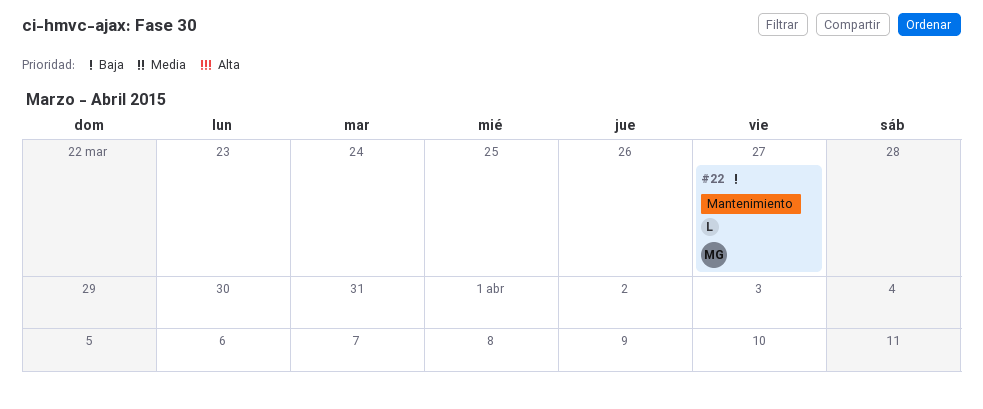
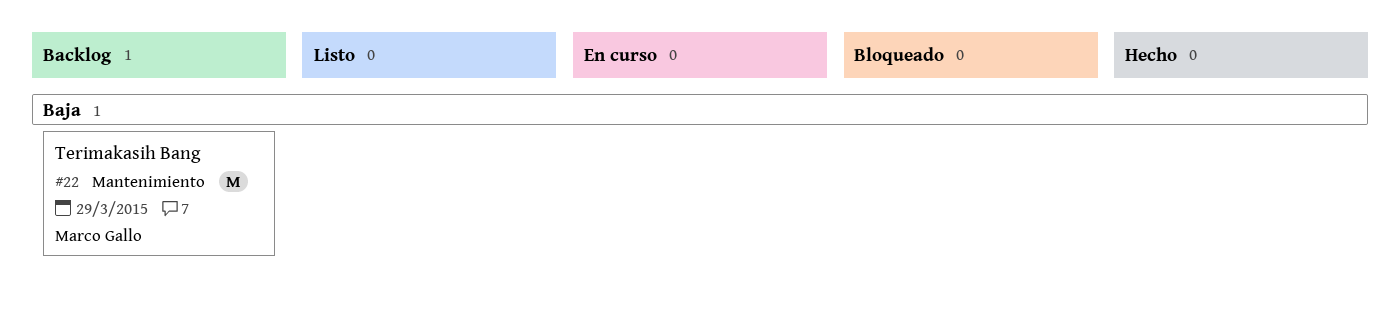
#22, estimate: L -> M
#22, due: Mar 27 -> Mar 29

